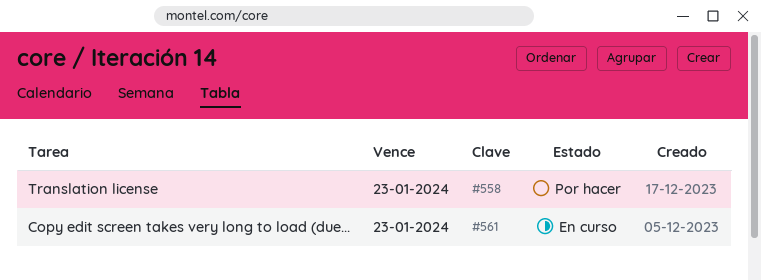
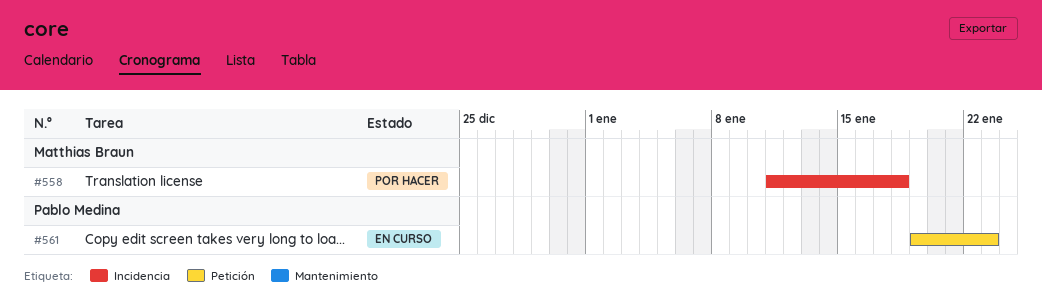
#558, due: Jan 23 -> Jan 18

